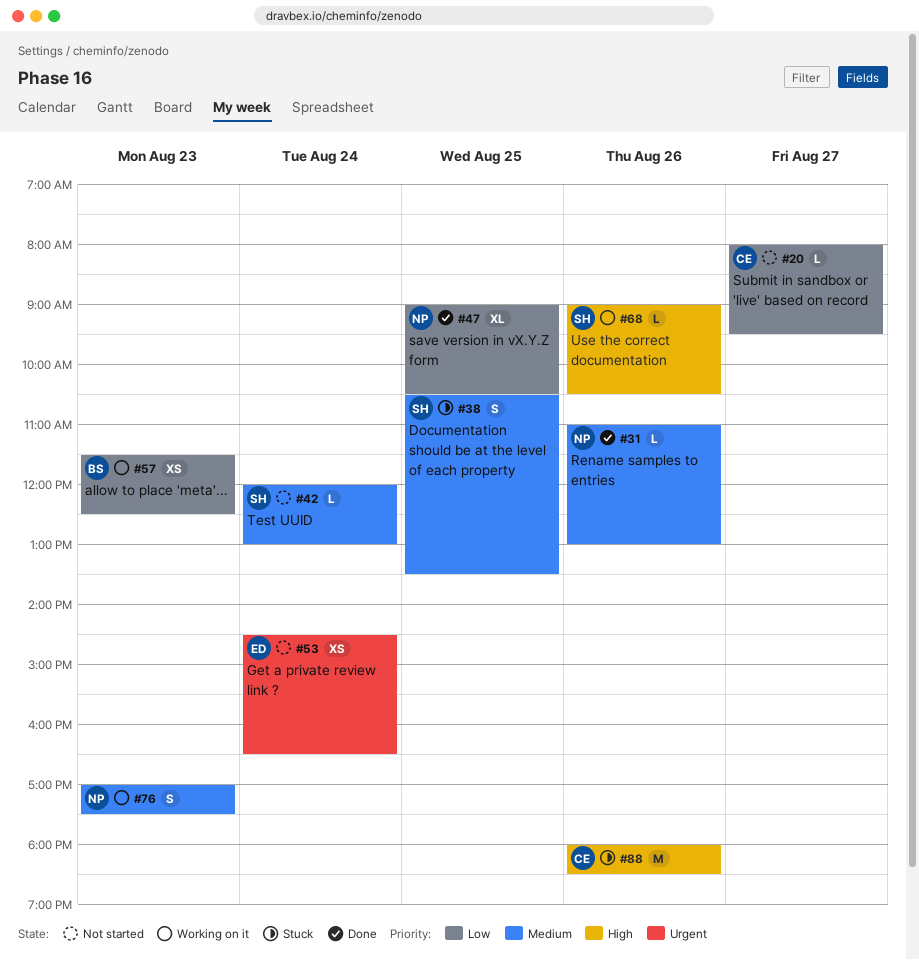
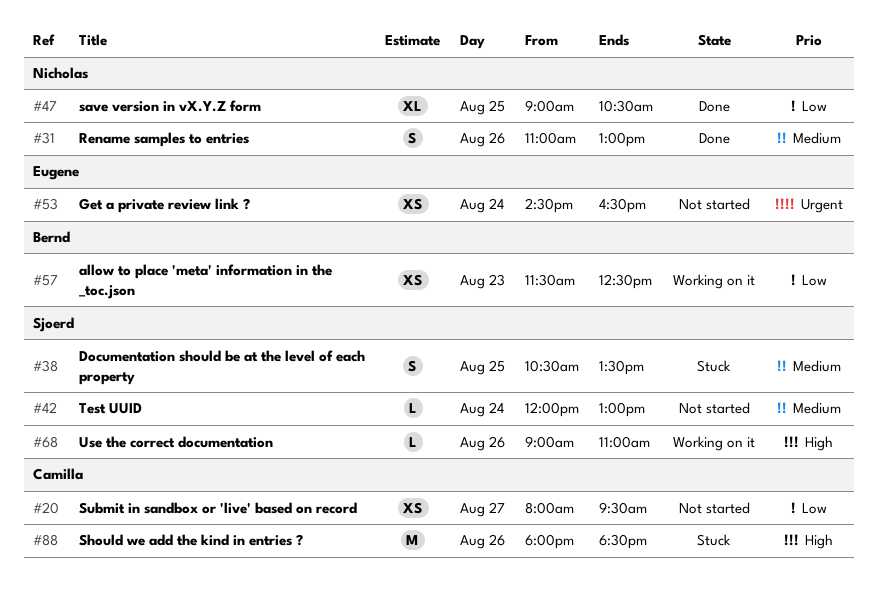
#20, estimate: L -> XS
#31, estimate: L -> S
#68, ends: 10:30 -> 11:00
#76: present -> none

